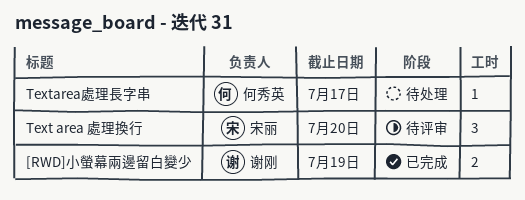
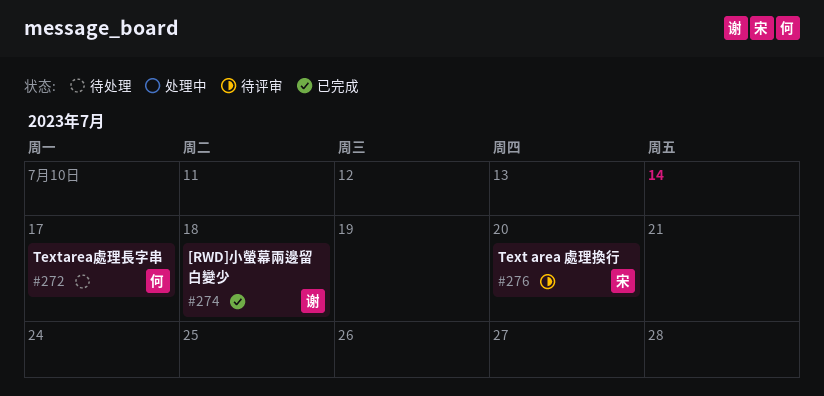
[RWD]小螢幕兩邊留白變少, due: Jul 19 -> Jul 18

